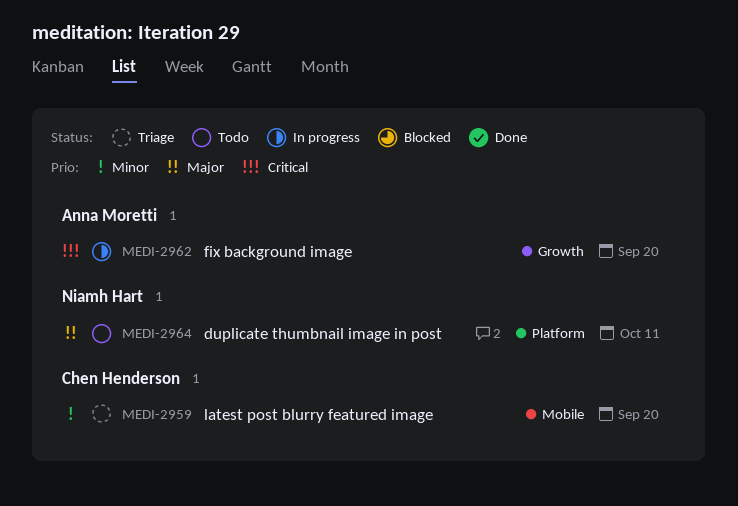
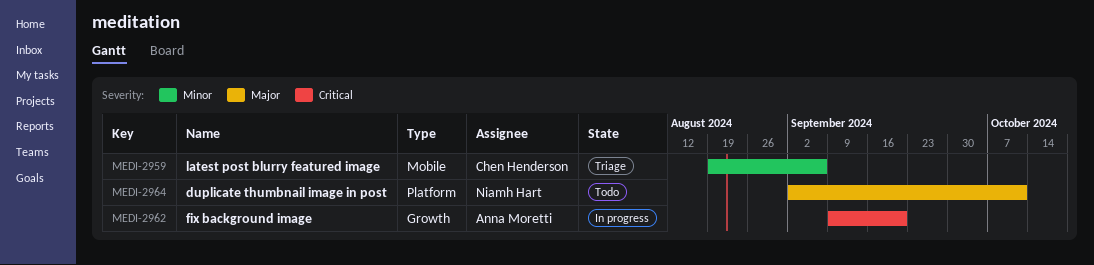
MEDI-2959, due: Sep 20 -> Sep 6

